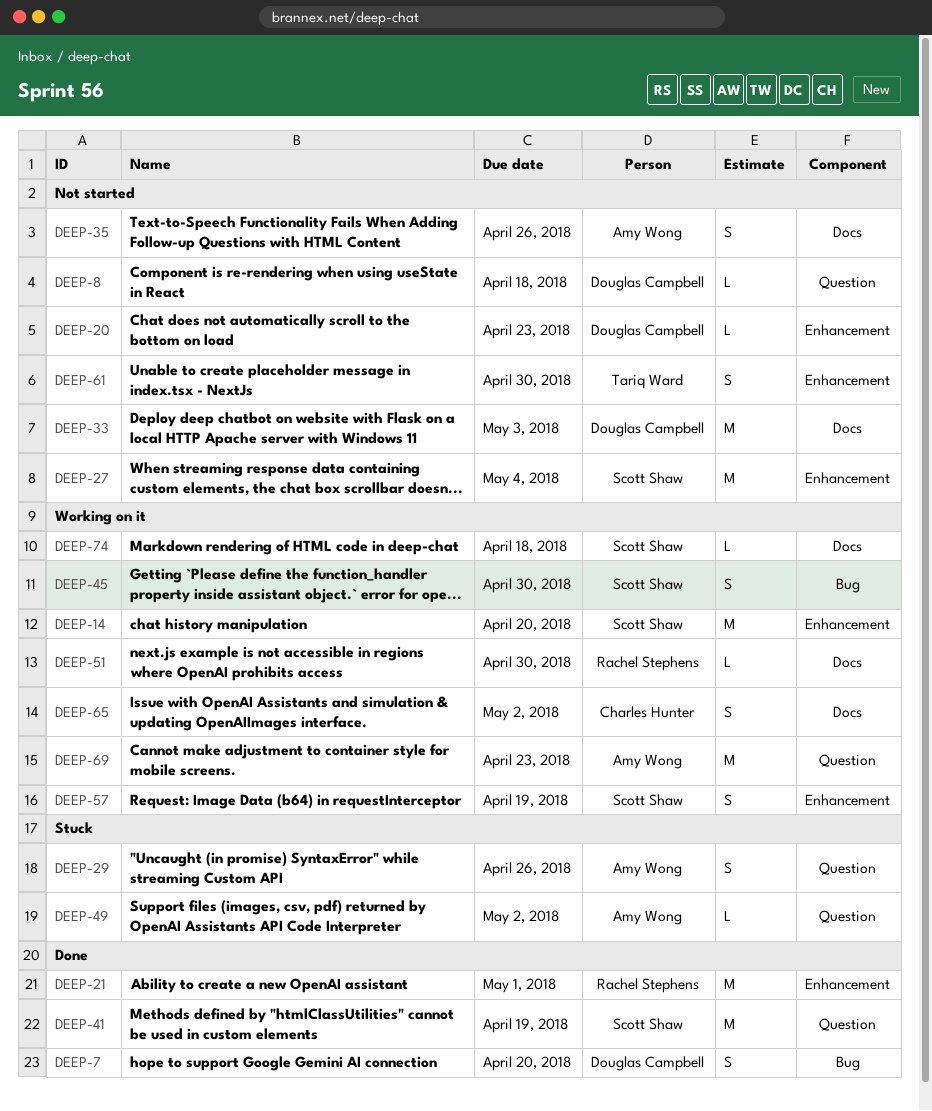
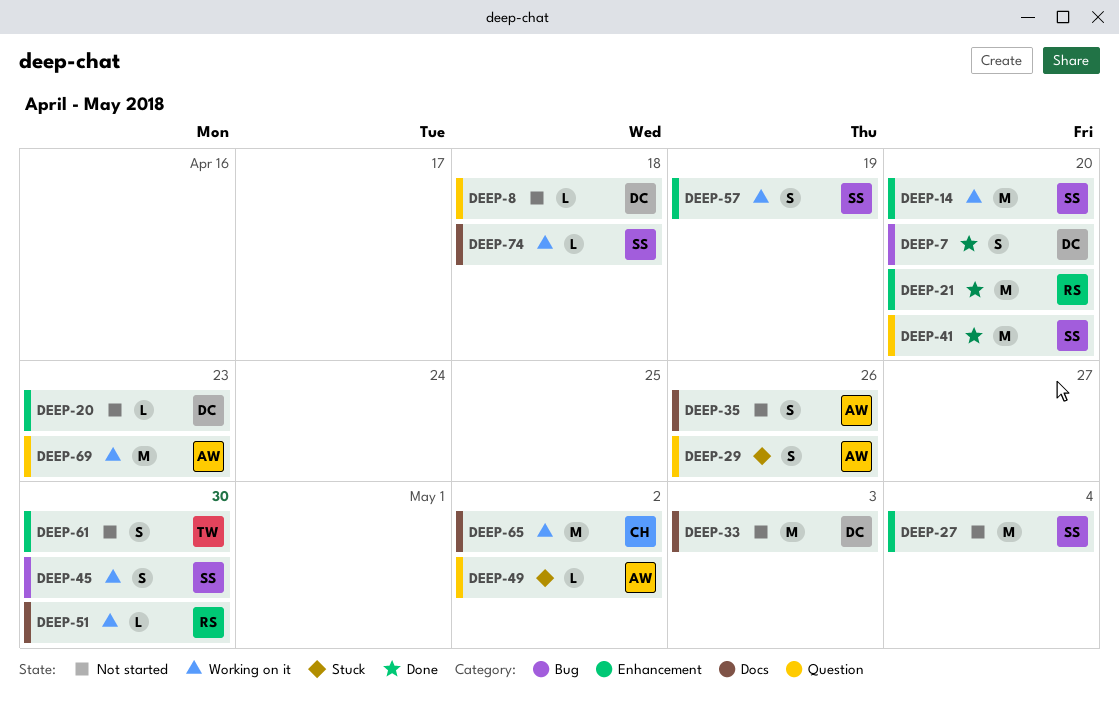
DEEP-21, due: May 1 -> Apr 20
DEEP-41, due: Apr 19 -> Apr 20
DEEP-65, estimate: S -> M

